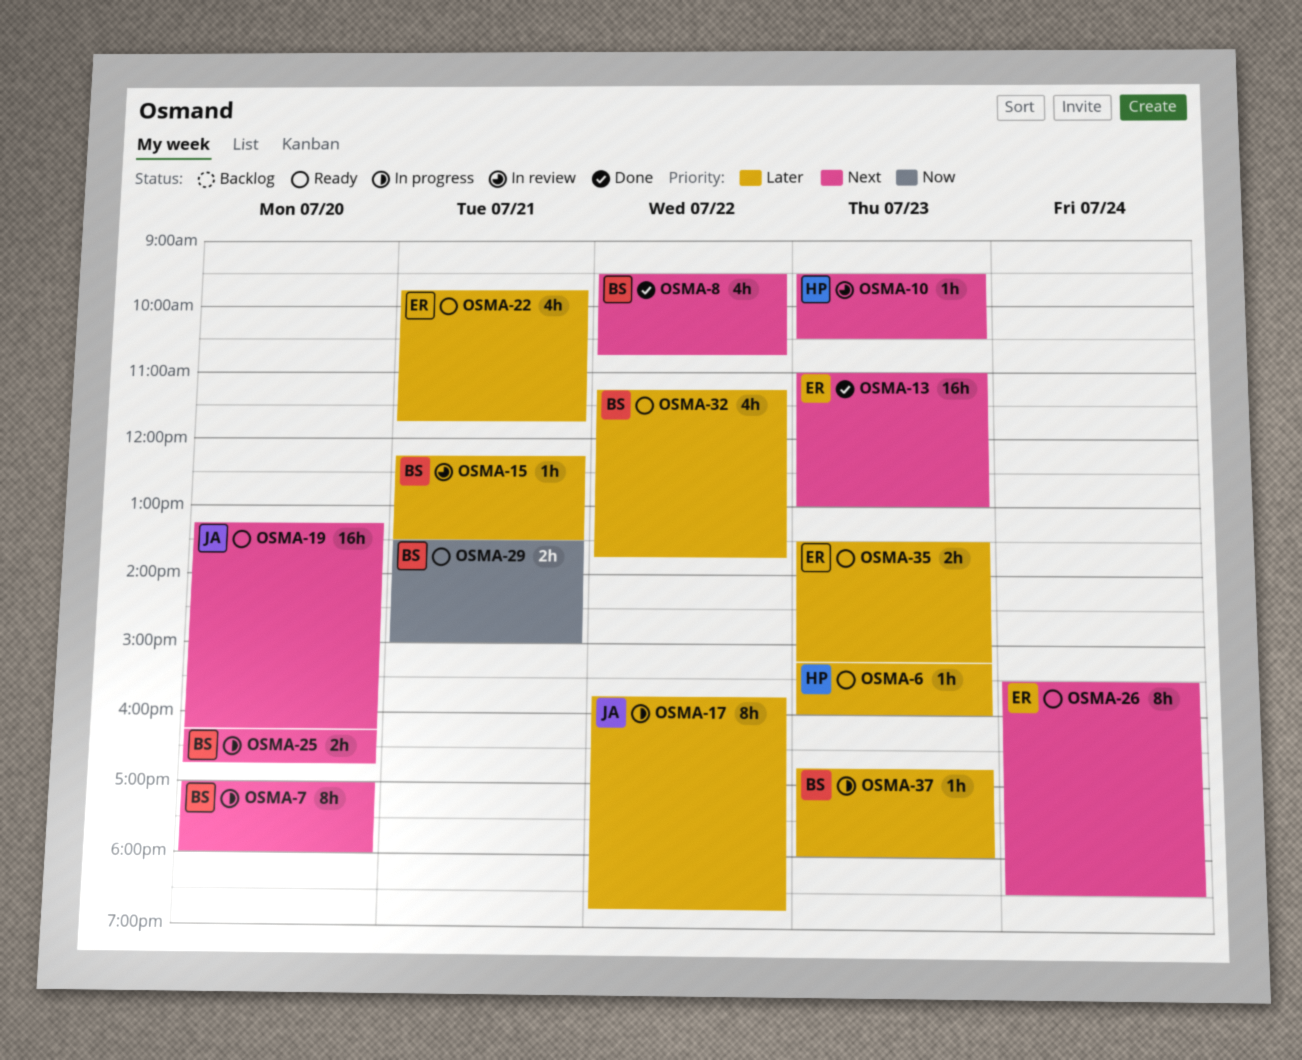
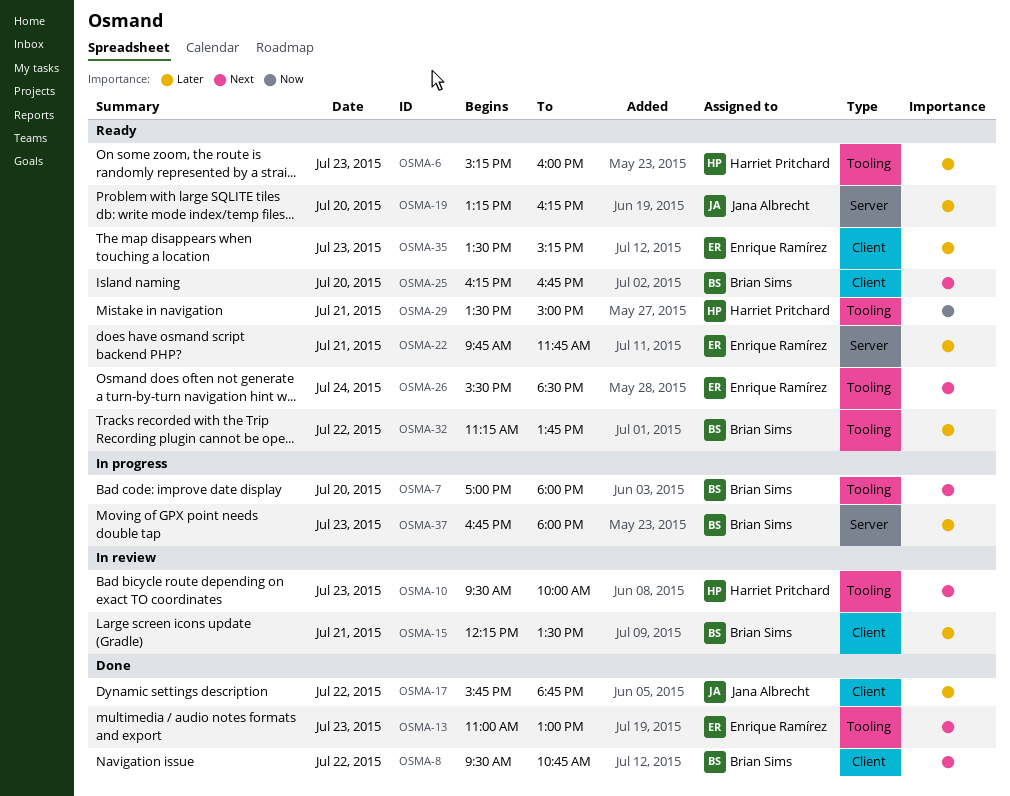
OSMA-10, ends: 10:30 -> 10:00
OSMA-17, status: In progress -> Done
OSMA-19, priority: Next -> Later
OSMA-25, status: In progress -> Ready
OSMA-29, owner: Brian Sims -> Harriet Pritchard

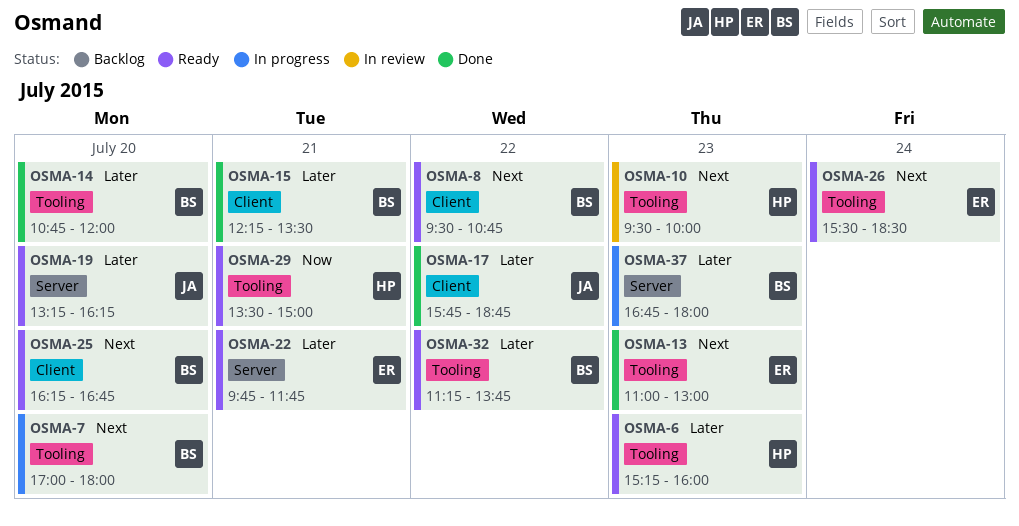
OSMA-8, status: Done -> Ready
OSMA-14: none -> present
OSMA-15, status: In review -> Done
OSMA-35: present -> none

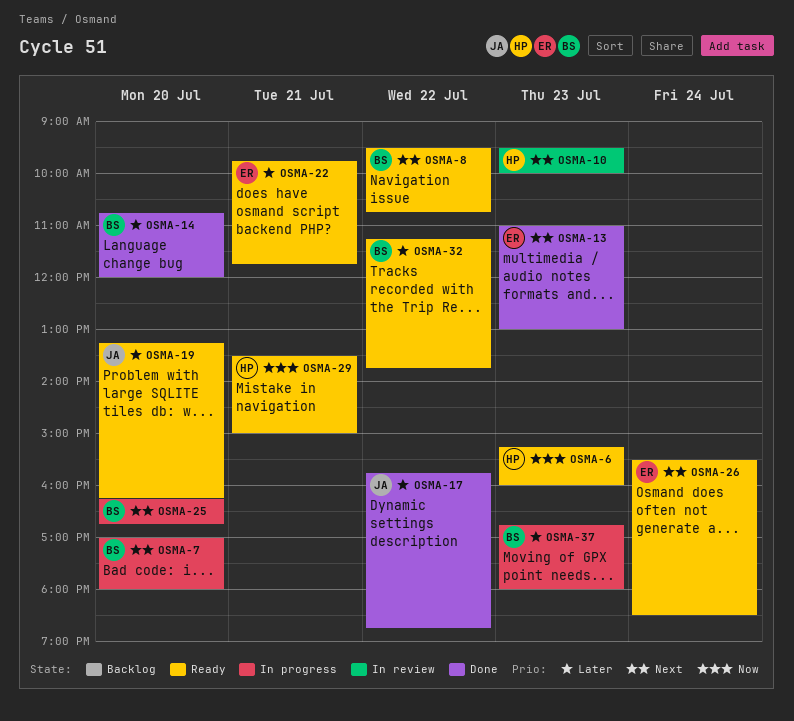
OSMA-6, priority: Later -> Now
OSMA-15: present -> none
OSMA-25, status: Ready -> In progress

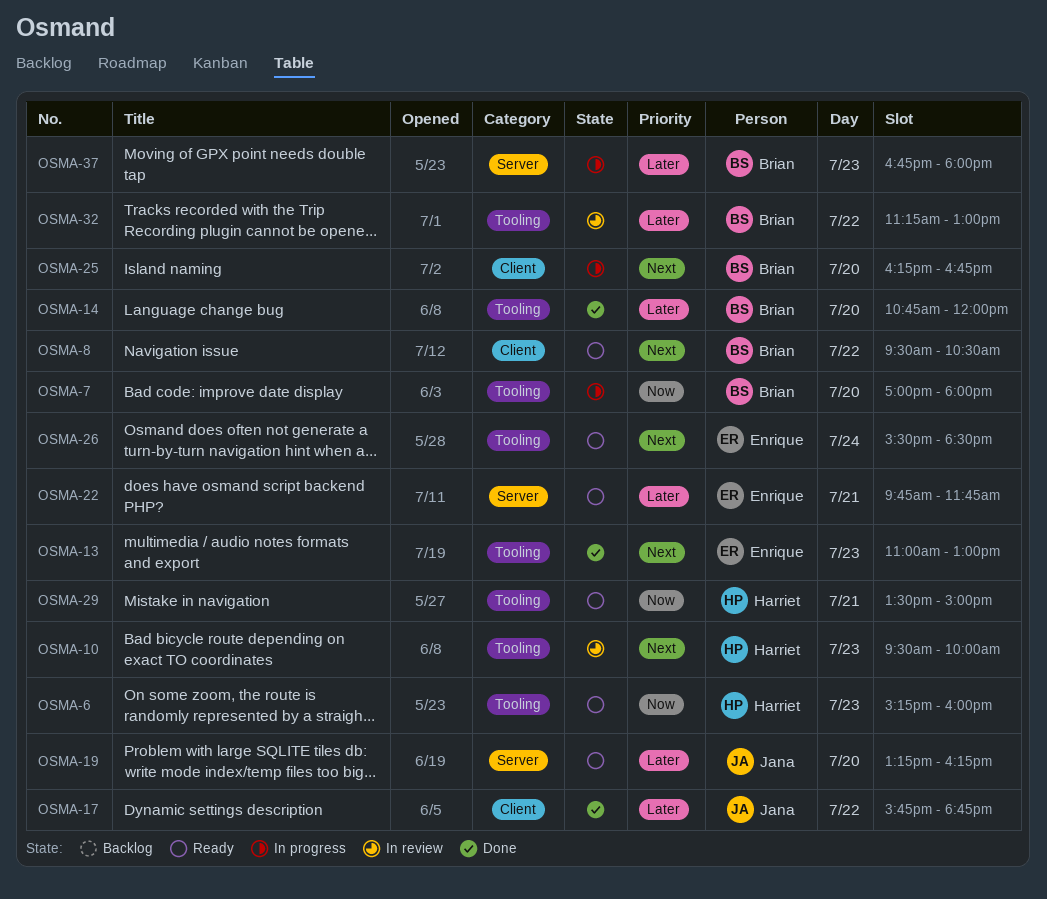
OSMA-7, priority: Next -> Now
OSMA-8, ends: 10:45 -> 10:30
OSMA-32, status: Ready -> In review
OSMA-32, ends: 13:45 -> 13:00

